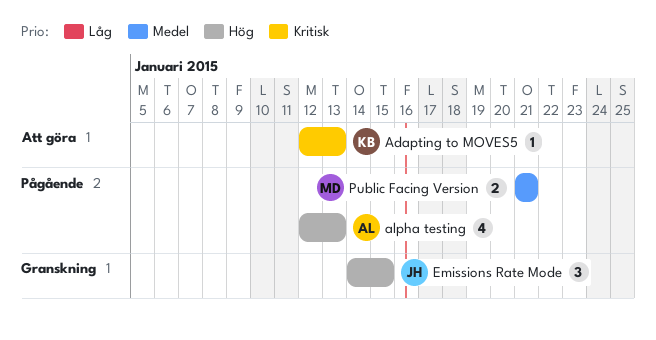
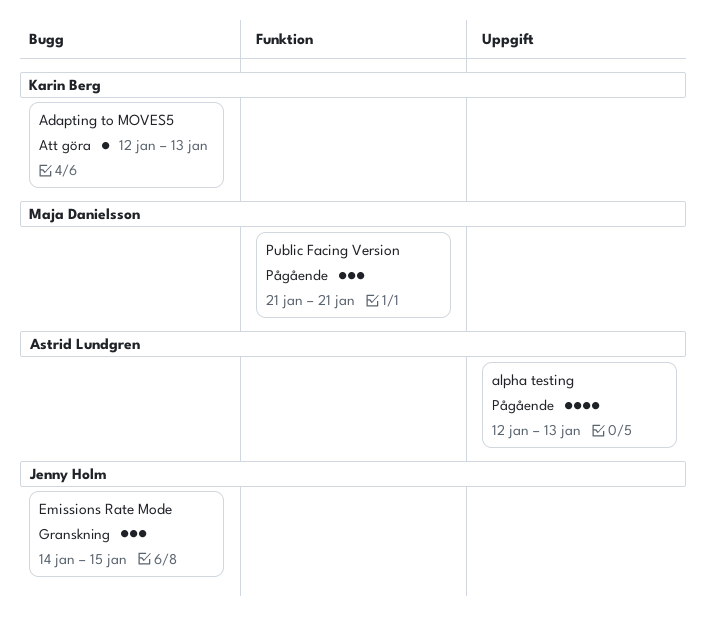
Public Facing Version, estimate: 2 -> 3

